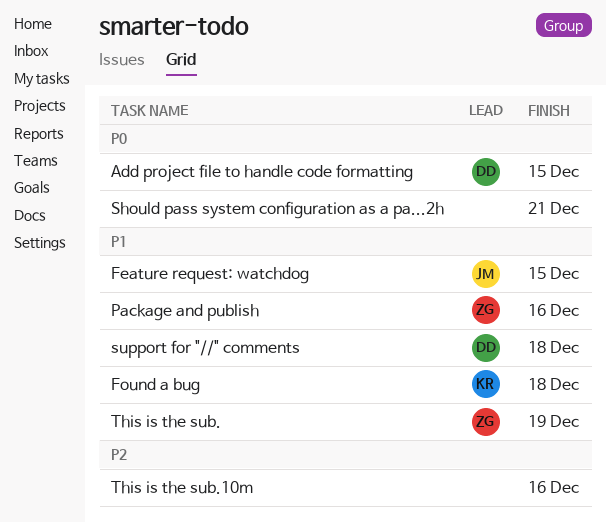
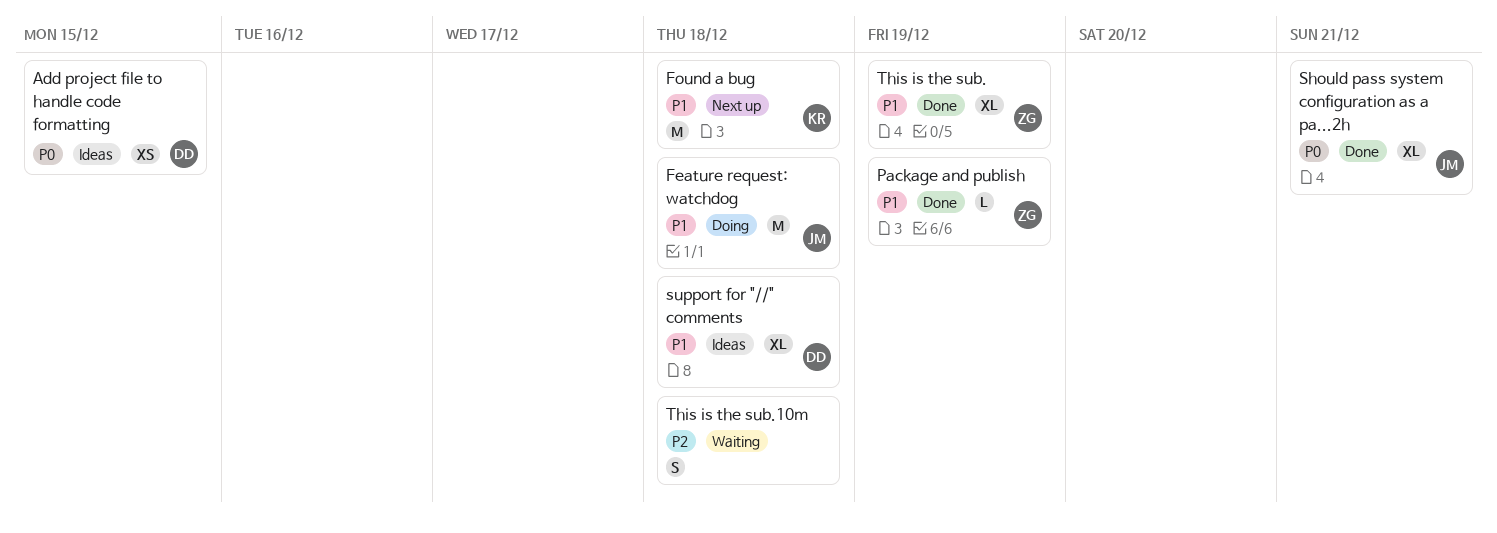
Feature request: watchdog, due: Dec 15 -> Dec 18
Package and publish, due: Dec 16 -> Dec 19
Should pass system configuration as a pa...2h, owner: none -> JM
This is the sub.10m, due: Dec 16 -> Dec 18

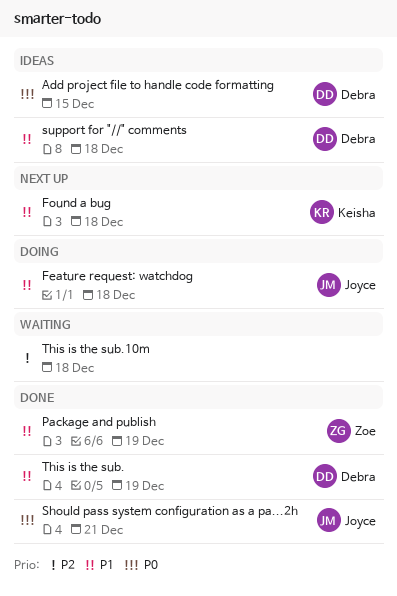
This is the sub., owner: Zoe -> Debra

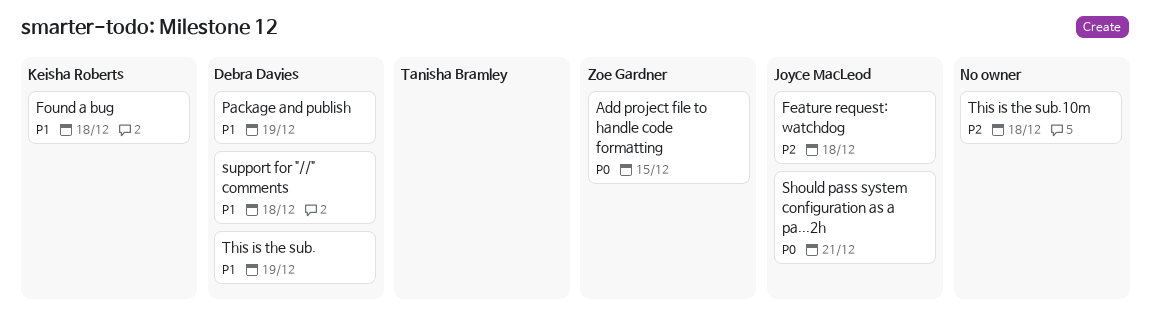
Add project file to handle code formatting, owner: Debra Davies -> Zoe Gardner
Feature request: watchdog, priority: P1 -> P2
Package and publish, owner: Zoe Gardner -> Debra Davies

